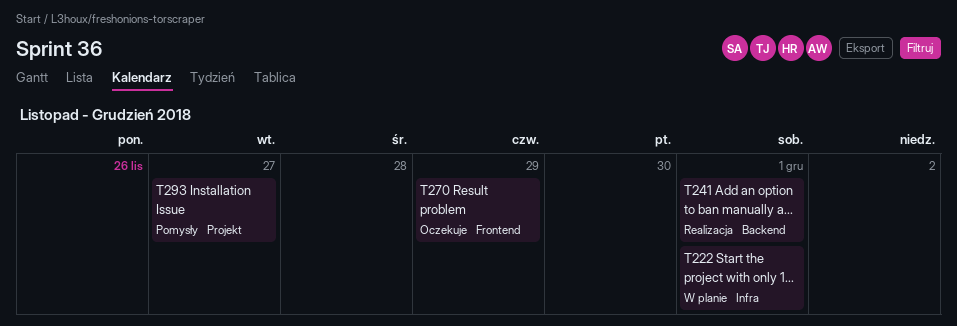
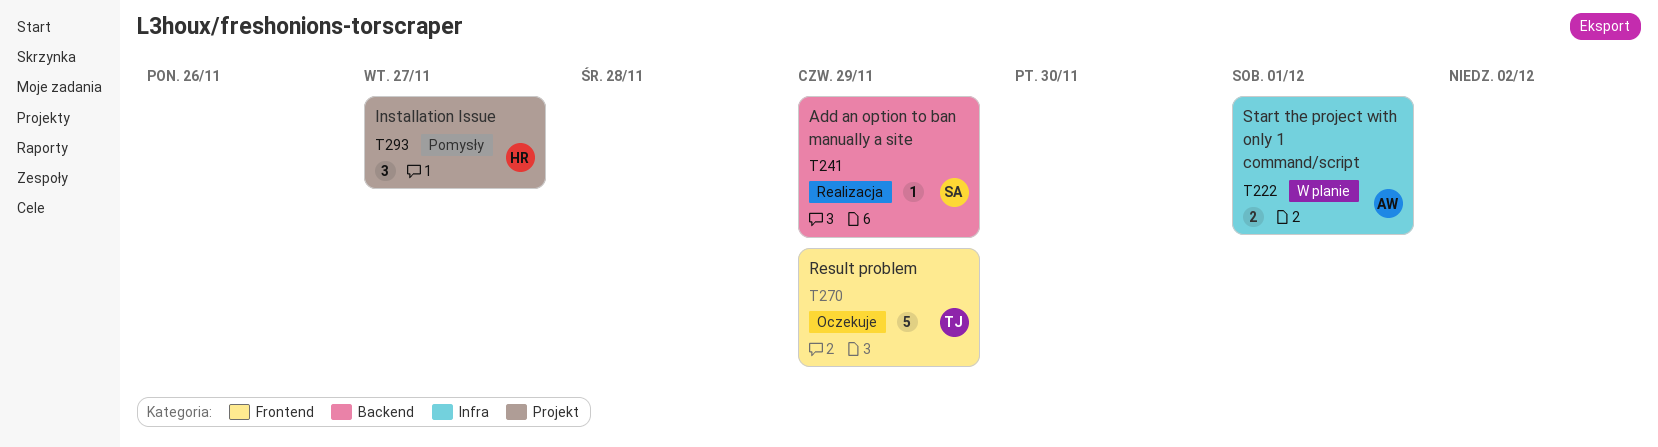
T241, due: Dec 1 -> Nov 29

